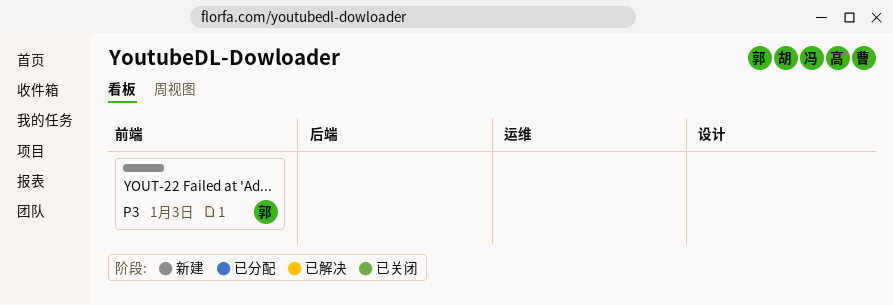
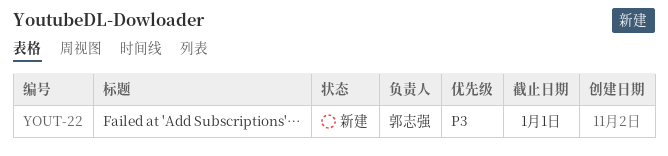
YOUT-22, due: Jan 3 -> Jan 1

